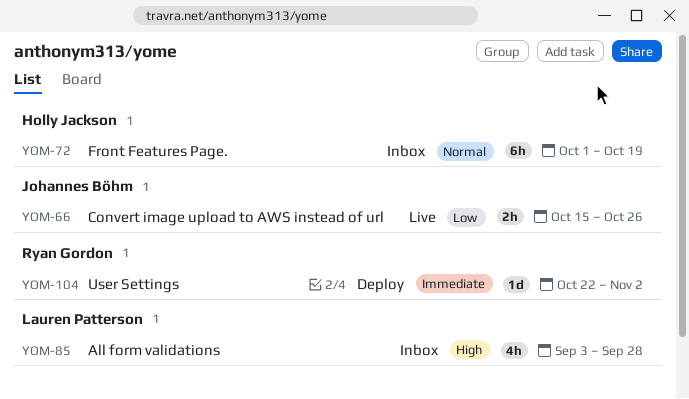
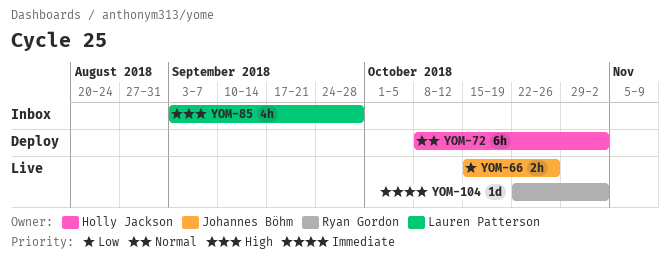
YOM-72, status: Inbox -> Deploy
YOM-72, start: Oct 1 -> Oct 8
YOM-72, due: Oct 19 -> Nov 2
YOM-104, status: Deploy -> Live

